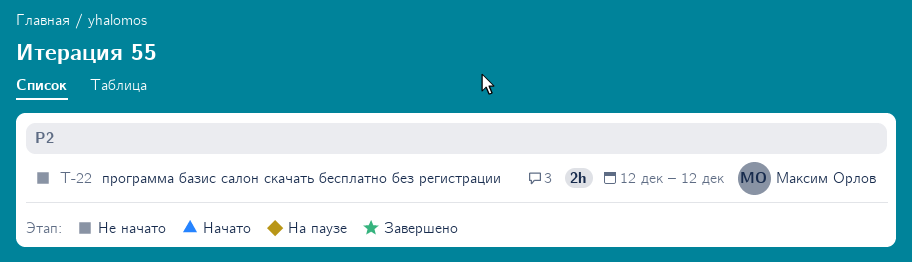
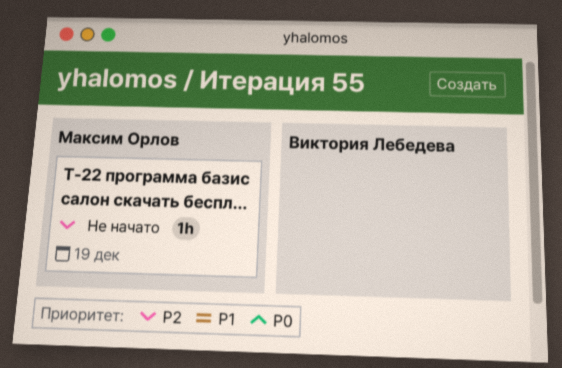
T-22, estimate: 2h -> 1h
T-22, due: Dec 12 -> Dec 19

